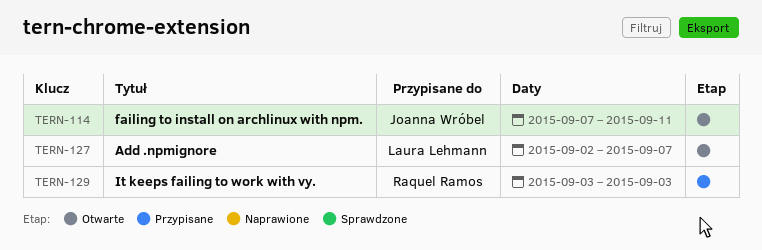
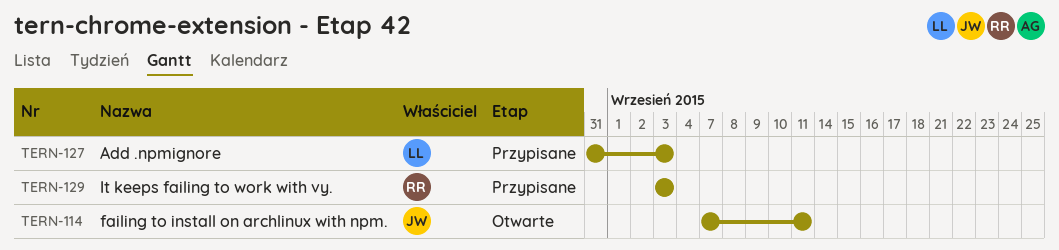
TERN-127, status: Otwarte -> Przypisane
TERN-127, start: Sep 2 -> Aug 31
TERN-127, due: Sep 7 -> Sep 3

